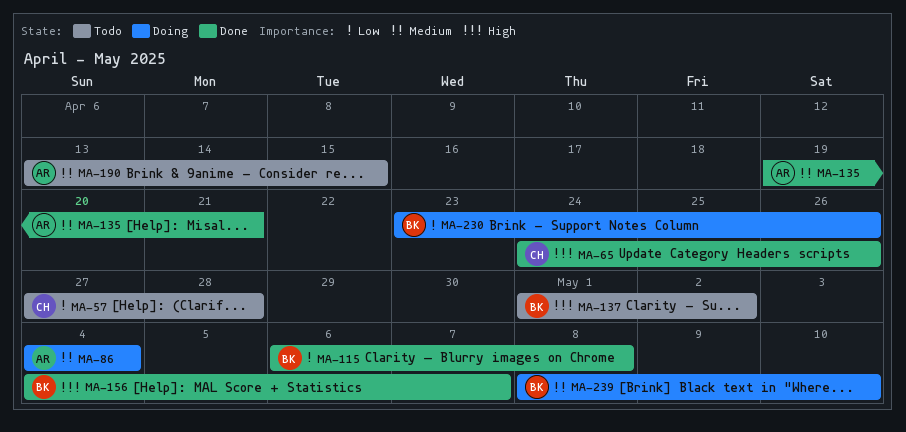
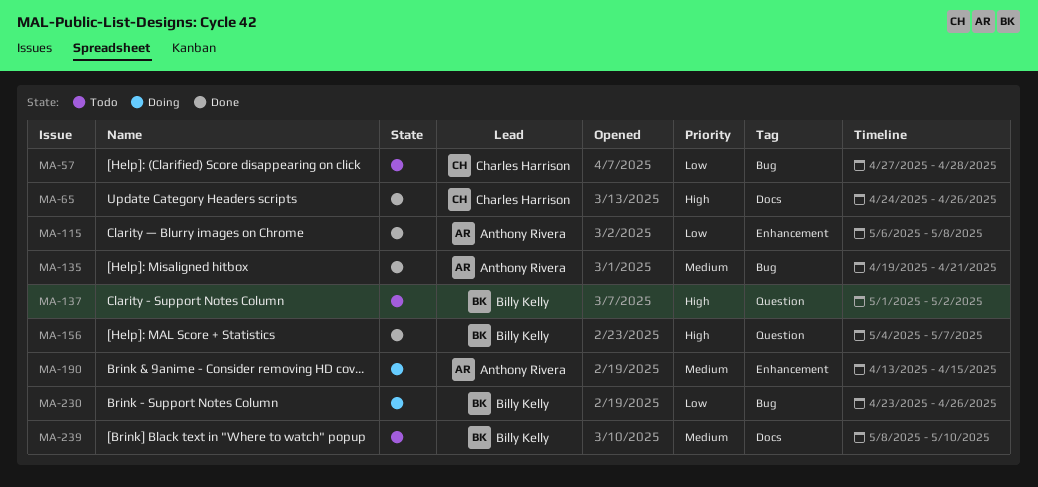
MA-86: present -> none
MA-115, owner: Billy Kelly -> Anthony Rivera
MA-190, status: Todo -> Doing
MA-239, status: Doing -> Todo

